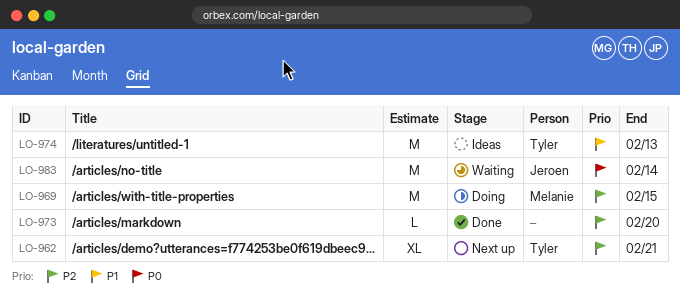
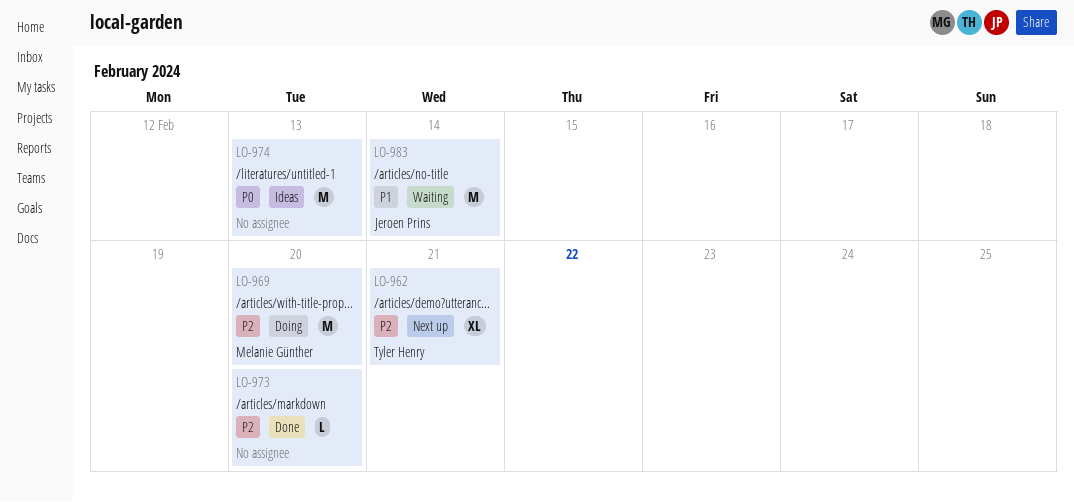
LO-969, due: Feb 15 -> Feb 20
LO-974, owner: Tyler Henry -> none
LO-974, priority: P1 -> P0
LO-983, priority: P0 -> P1

